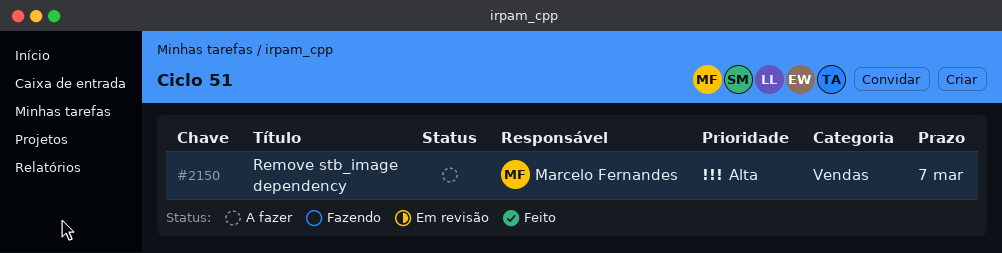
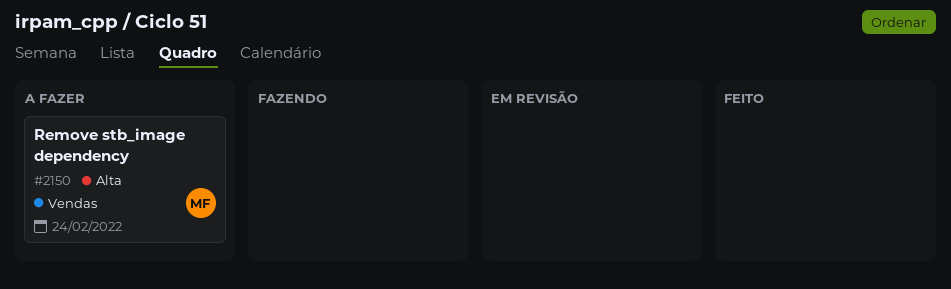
#2150, due: Mar 7 -> Feb 24

